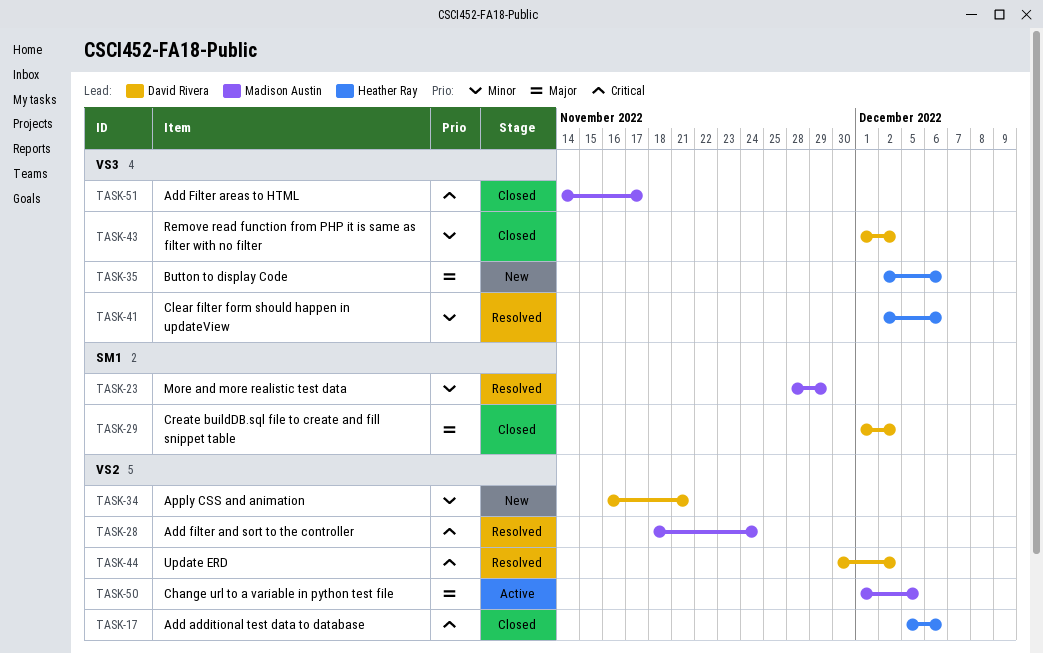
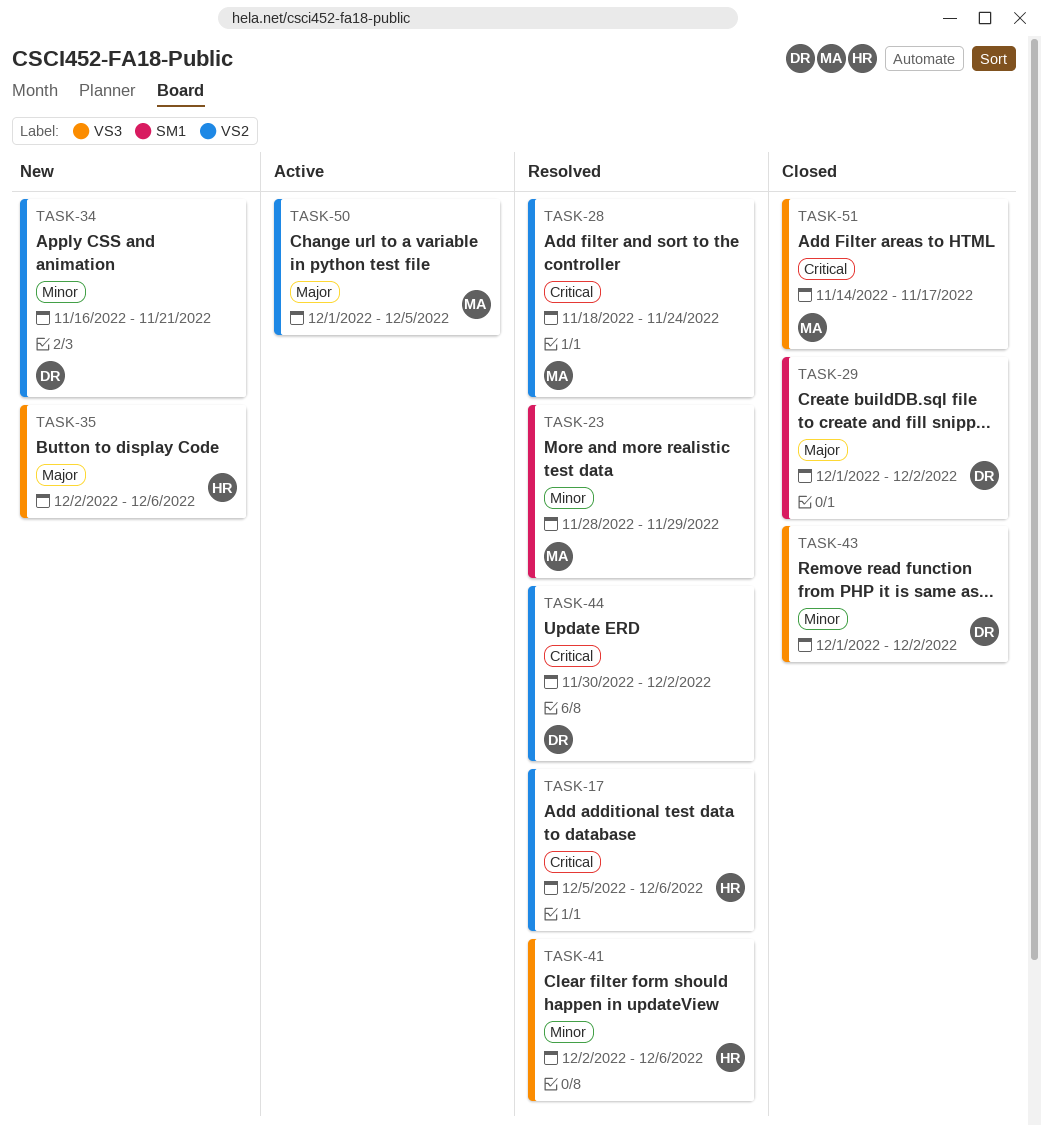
TASK-17, status: Closed -> Resolved

